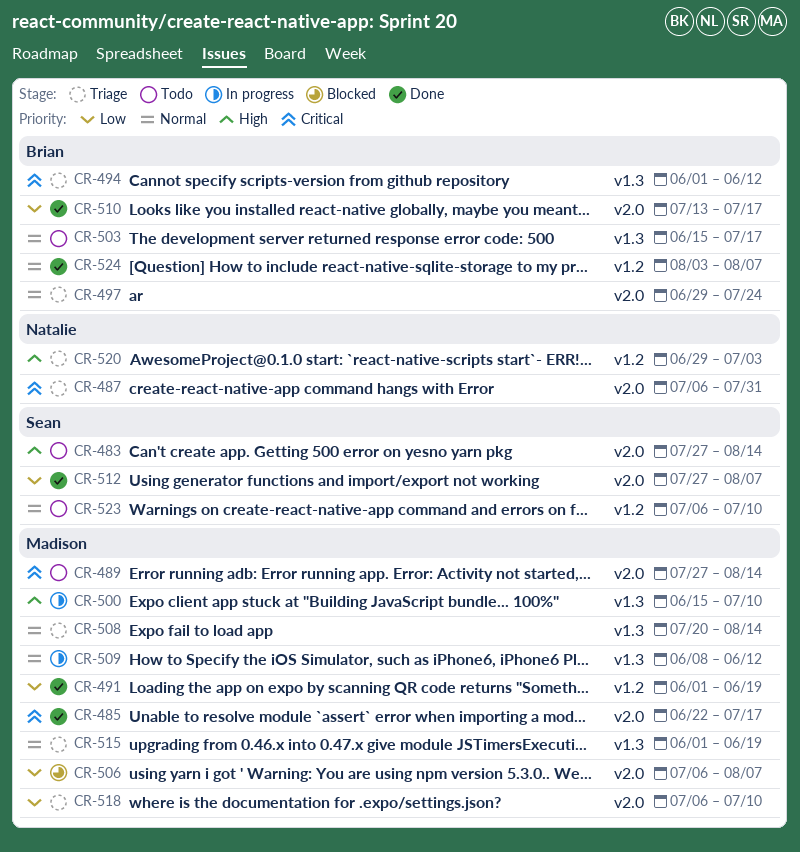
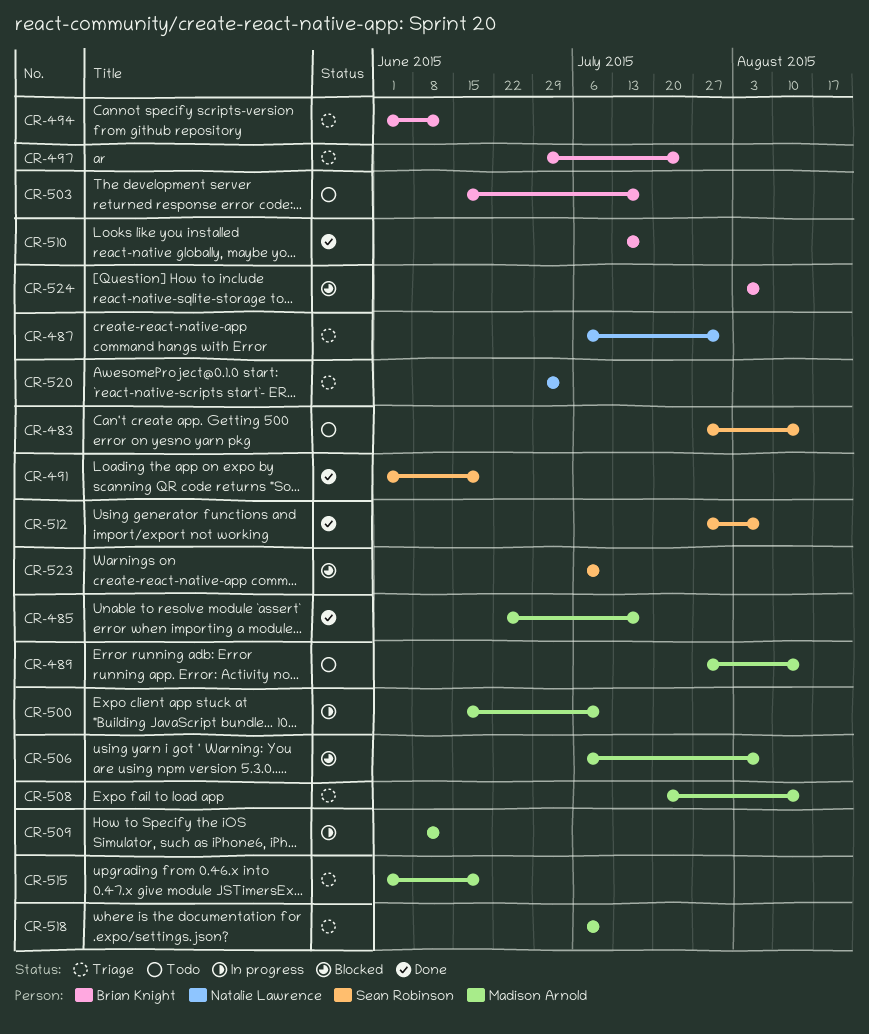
CR-491, owner: Madison Arnold -> Sean Robinson
CR-523, status: Todo -> Blocked
CR-524, status: Done -> Blocked

